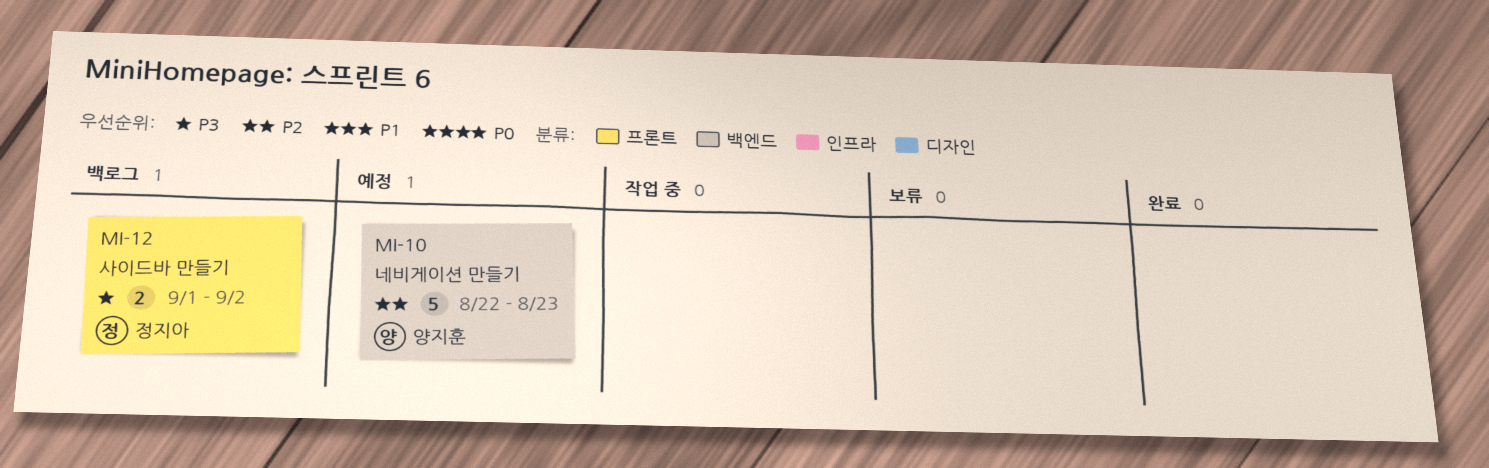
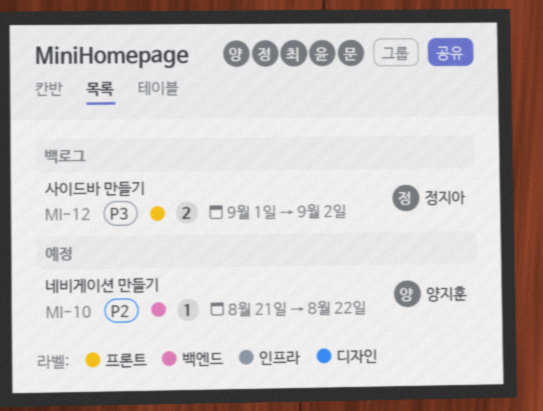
MI-10, estimate: 5 -> 1
MI-10, start: Aug 22 -> Aug 21
MI-10, due: Aug 23 -> Aug 22

